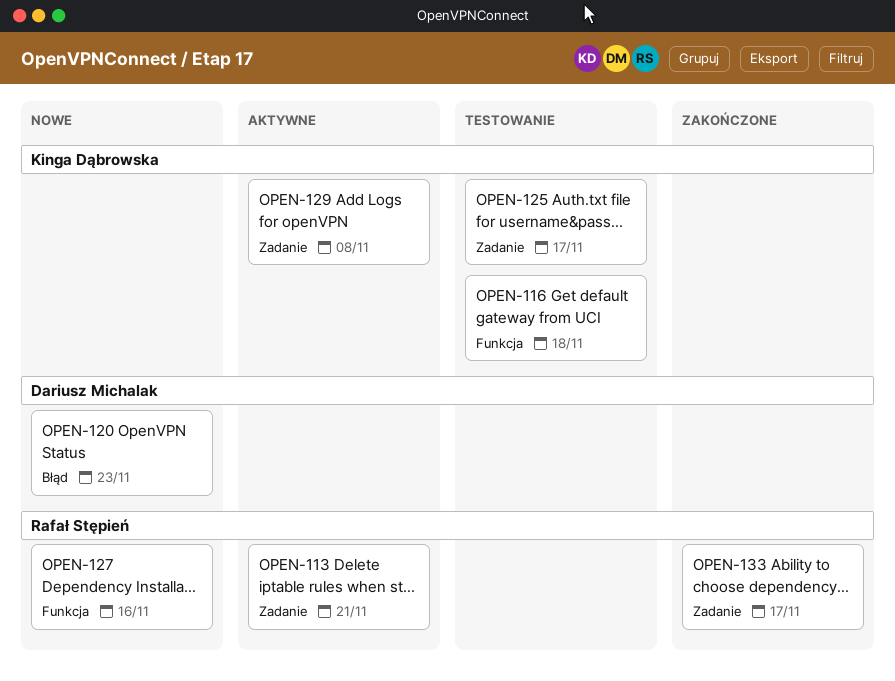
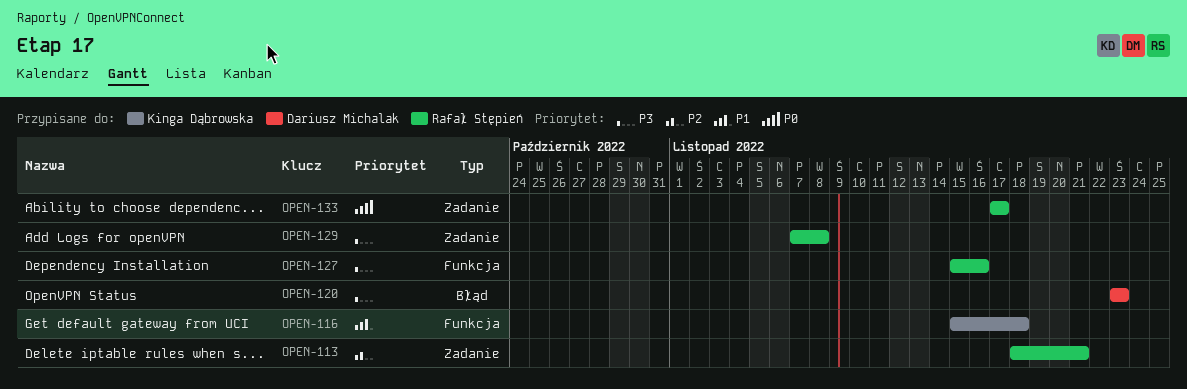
OPEN-125: present -> none
OPEN-129, owner: Kinga Dąbrowska -> Rafał Stępień

